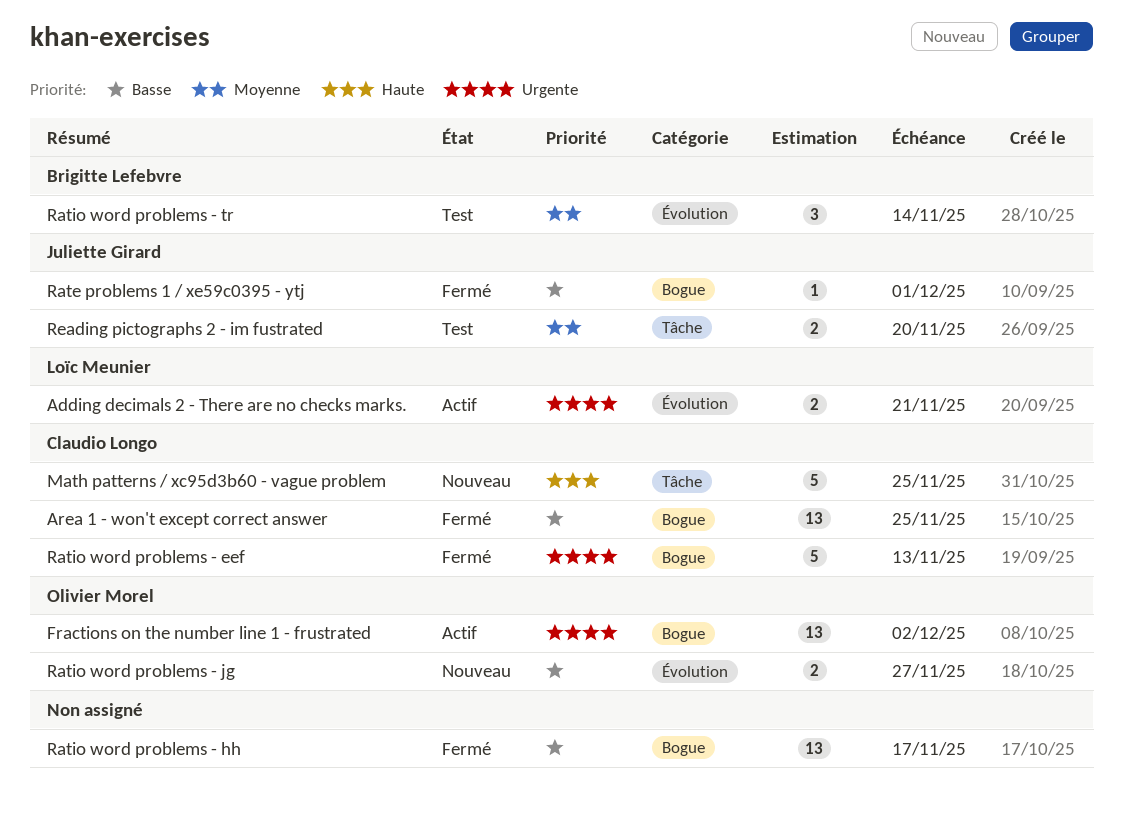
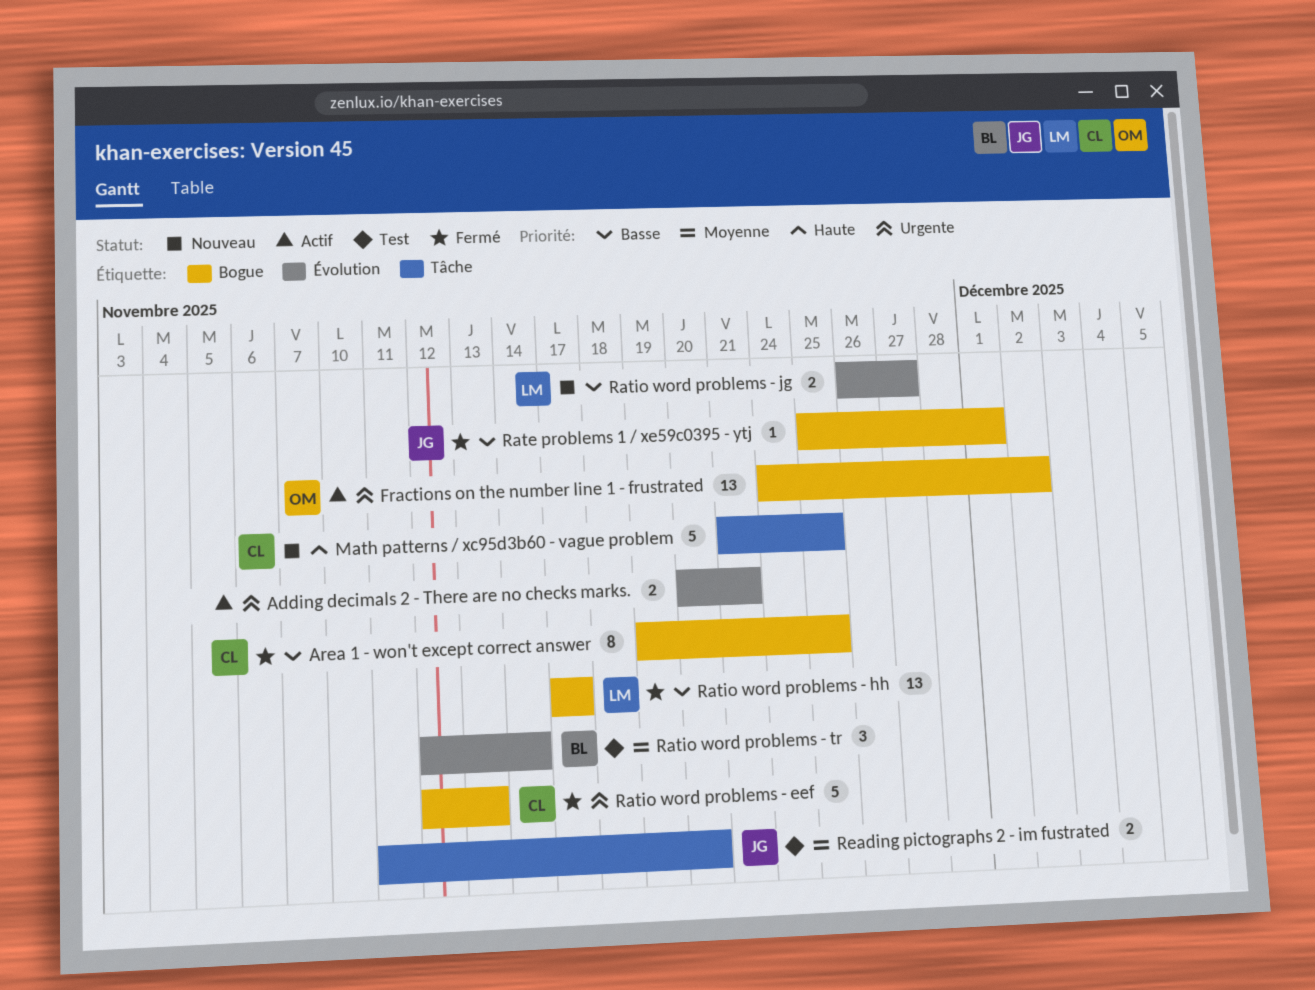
Adding decimals 2 - There are no checks marks., owner: Loïc Meunier -> none
Area 1 - won't except correct answer, estimate: 13 -> 8
Ratio word problems - hh, owner: none -> Loïc Meunier
Ratio word problems - jg, owner: Olivier Morel -> Loïc Meunier

